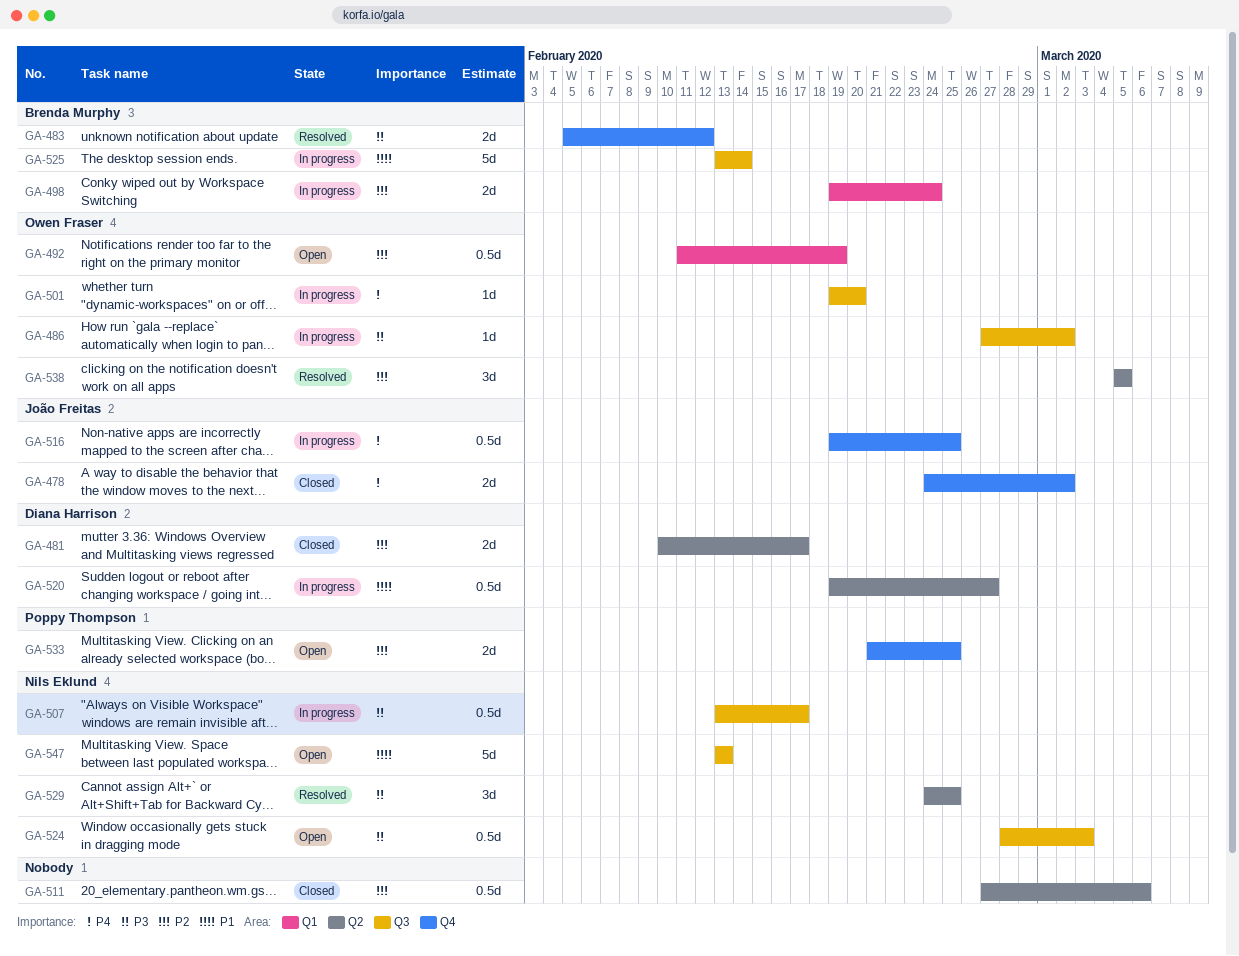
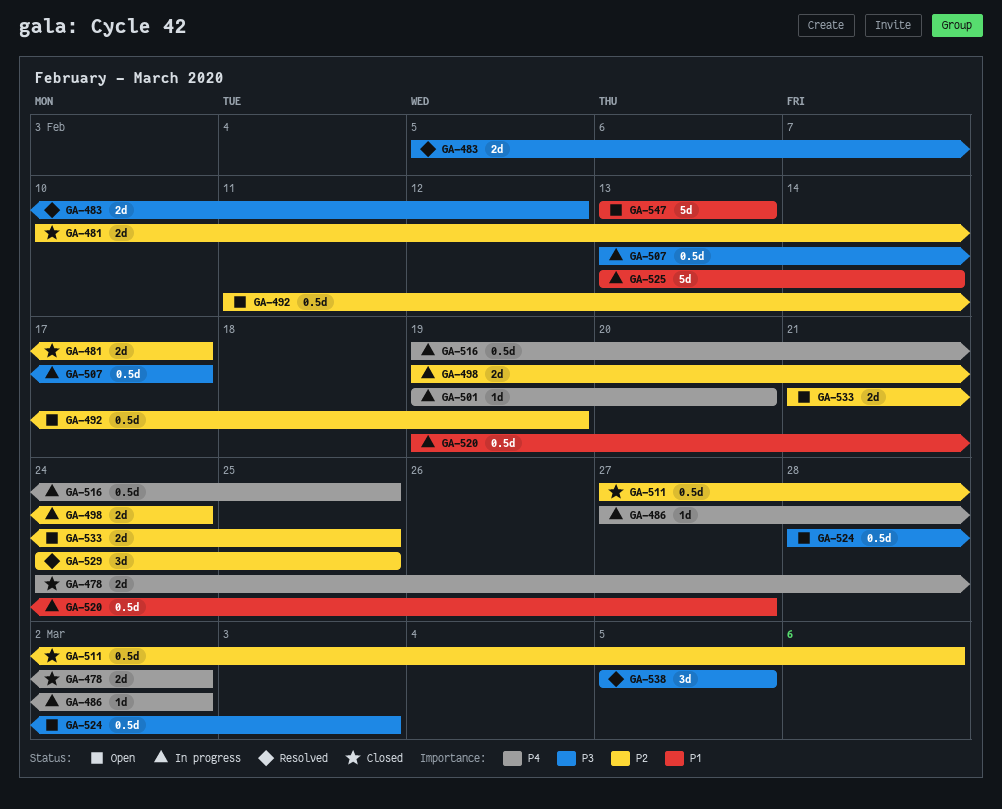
GA-486, priority: P3 -> P4
GA-529, priority: P3 -> P2
GA-538, priority: P2 -> P3

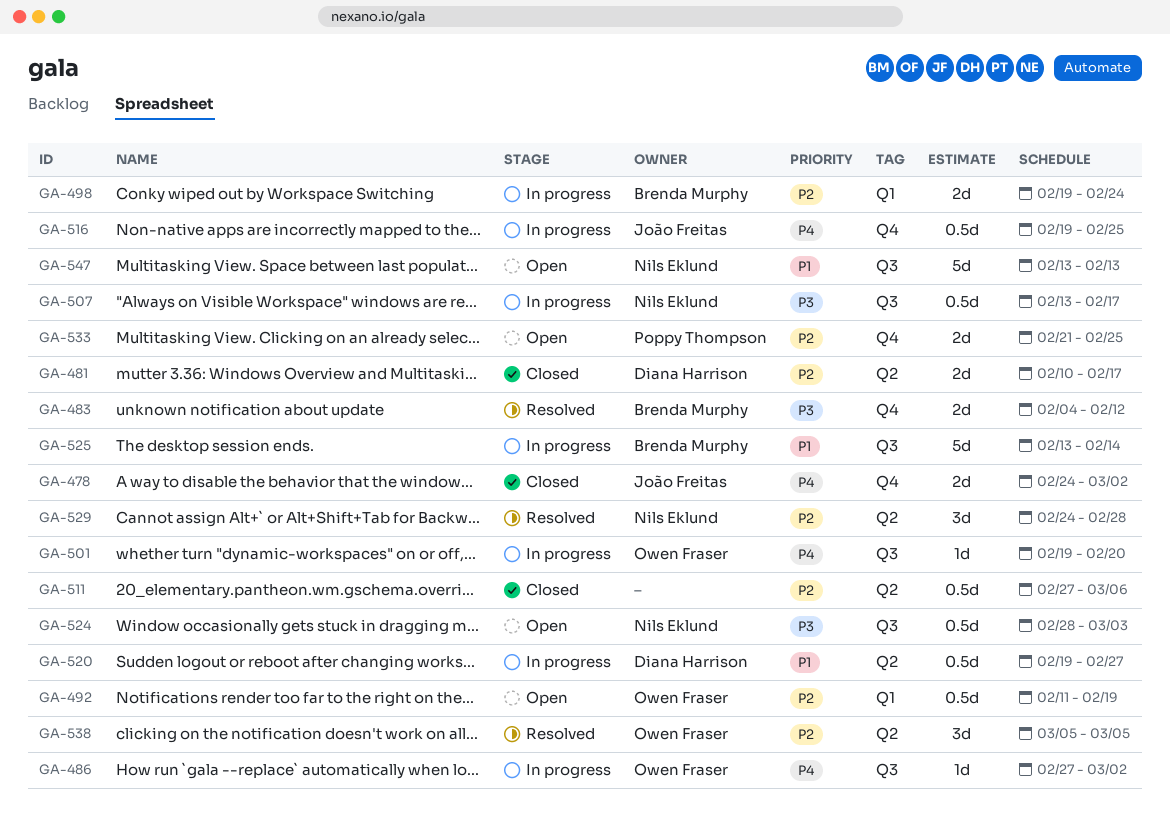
GA-483, start: Feb 5 -> Feb 4
GA-529, due: Feb 25 -> Feb 28
GA-538, priority: P3 -> P2

